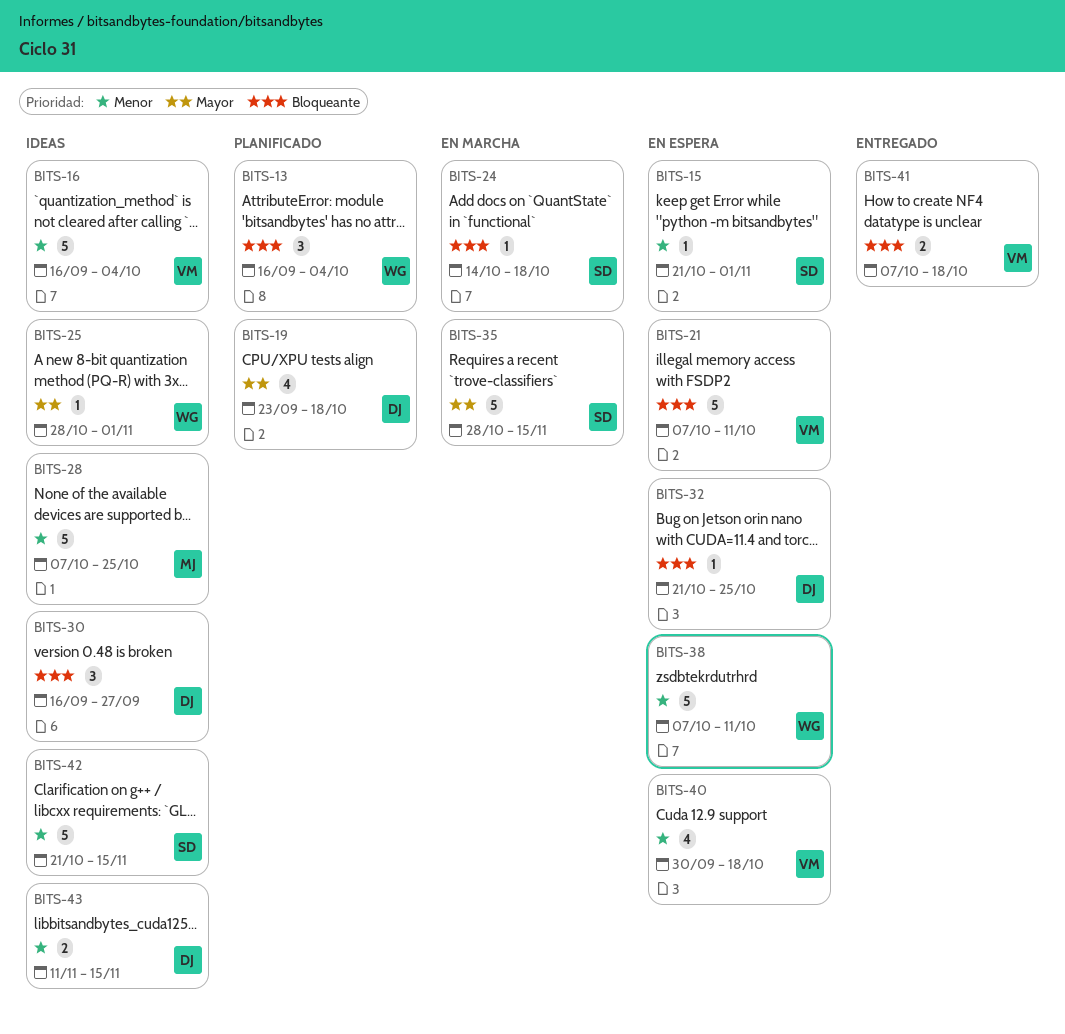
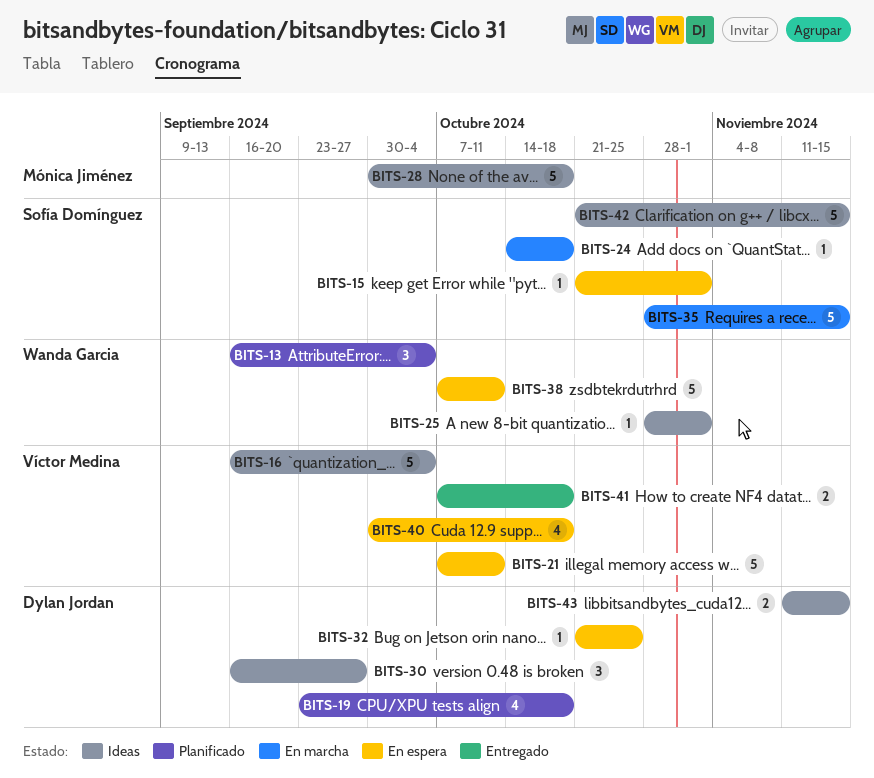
BITS-28, start: Oct 7 -> Sep 30
BITS-28, due: Oct 25 -> Oct 18

